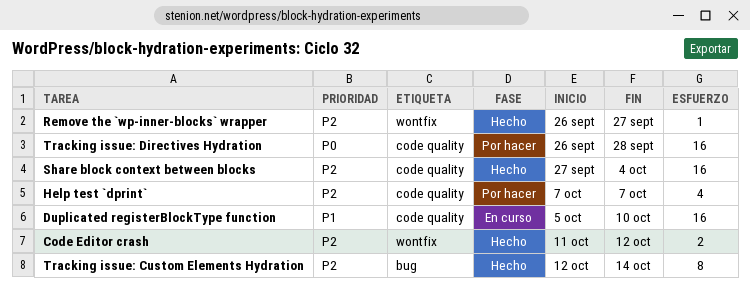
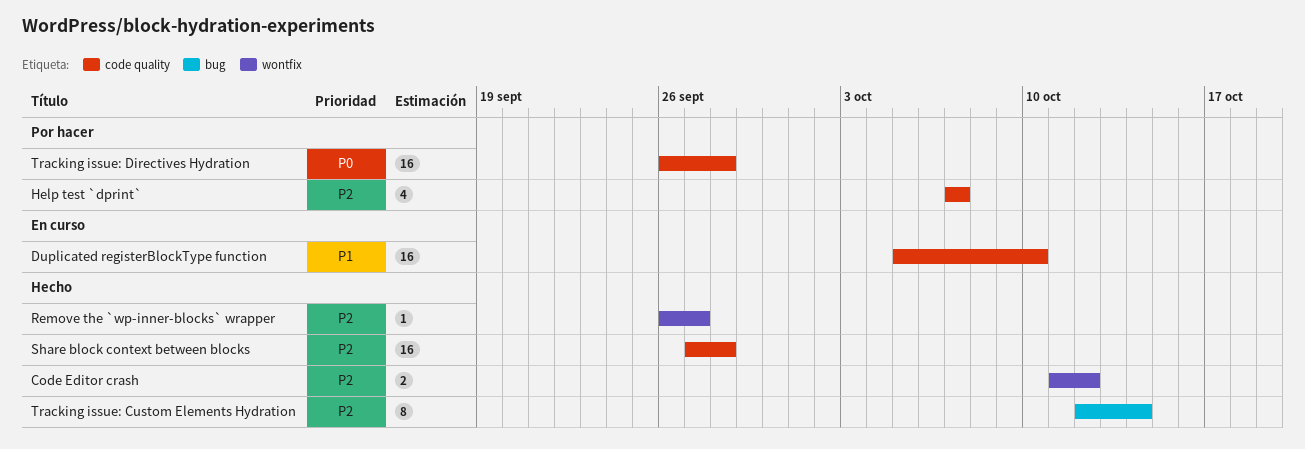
Share block context between blocks, due: Oct 4 -> Sep 28

